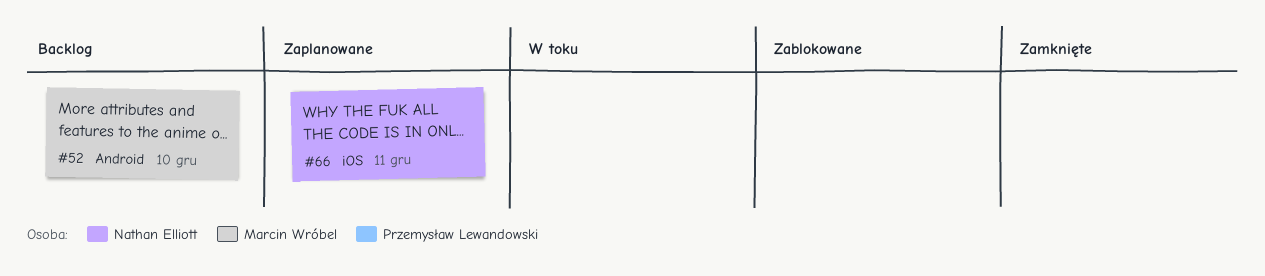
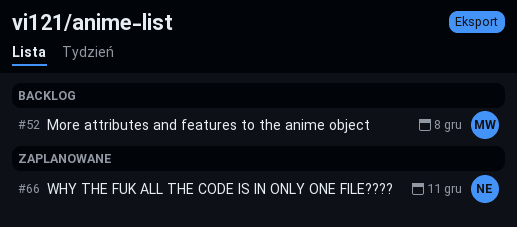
#52, due: Dec 10 -> Dec 8

